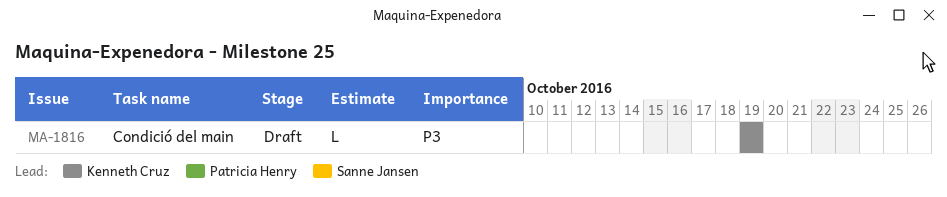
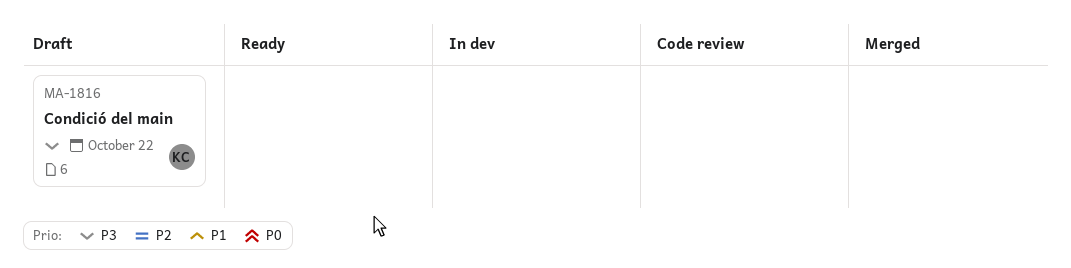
MA-1816, due: Oct 19 -> Oct 22

